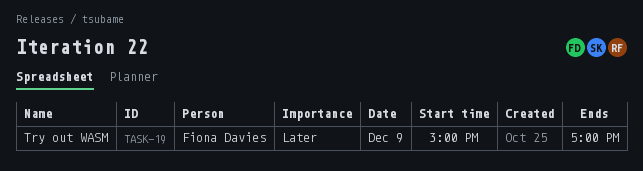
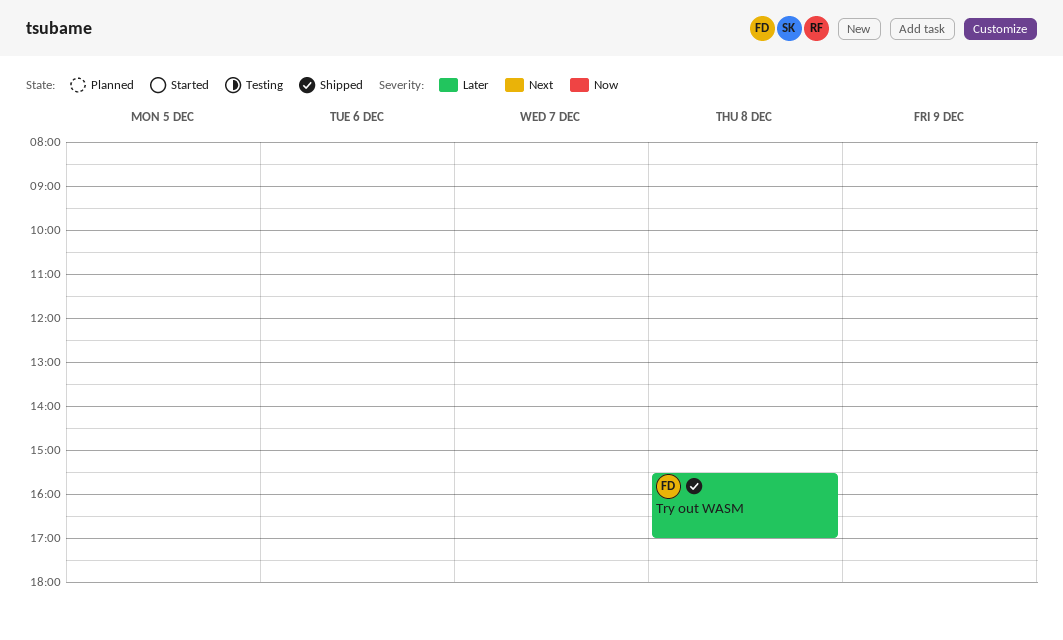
Try out WASM, day: Dec 9 -> Dec 8
Try out WASM, begins: 15:00 -> 15:30

